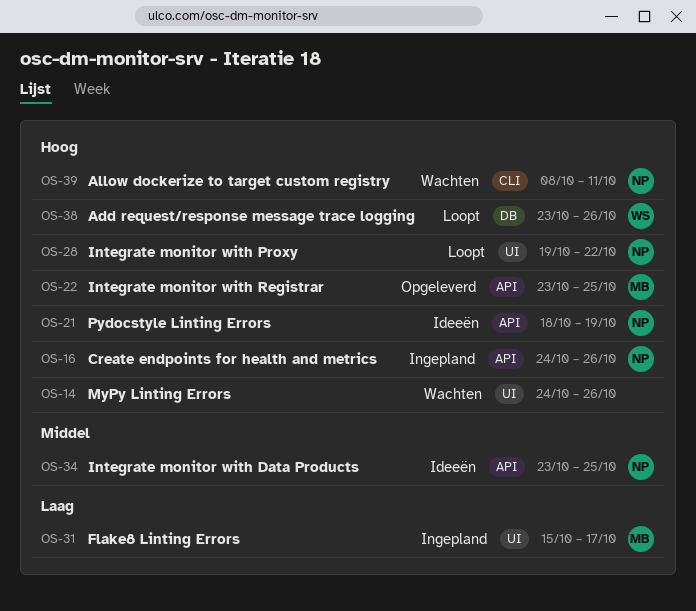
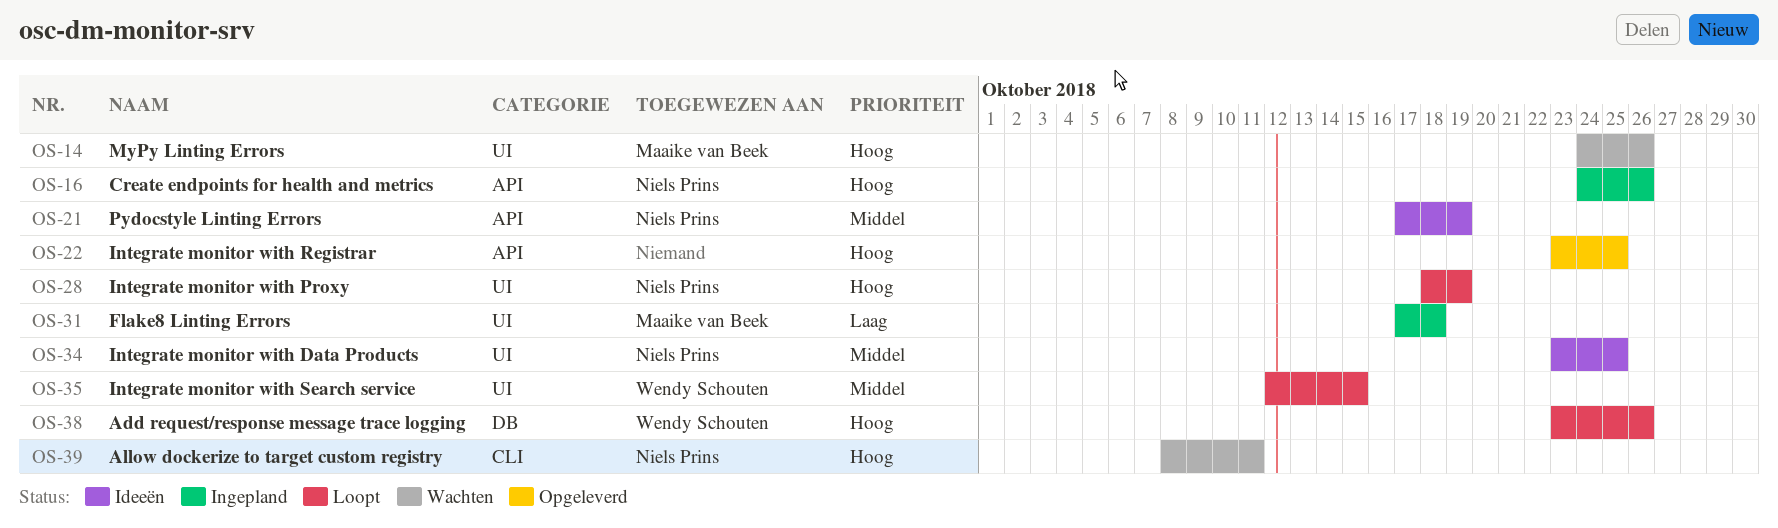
OS-14, owner: none -> Maaike van Beek
OS-21, priority: Hoog -> Middel
OS-21, start: Oct 18 -> Oct 17
OS-22, owner: Maaike van Beek -> none
OS-28, start: Oct 19 -> Oct 18
OS-28, due: Oct 22 -> Oct 19
OS-31, start: Oct 15 -> Oct 17
OS-31, due: Oct 17 -> Oct 18
OS-34, label: API -> UI
OS-35: none -> present

